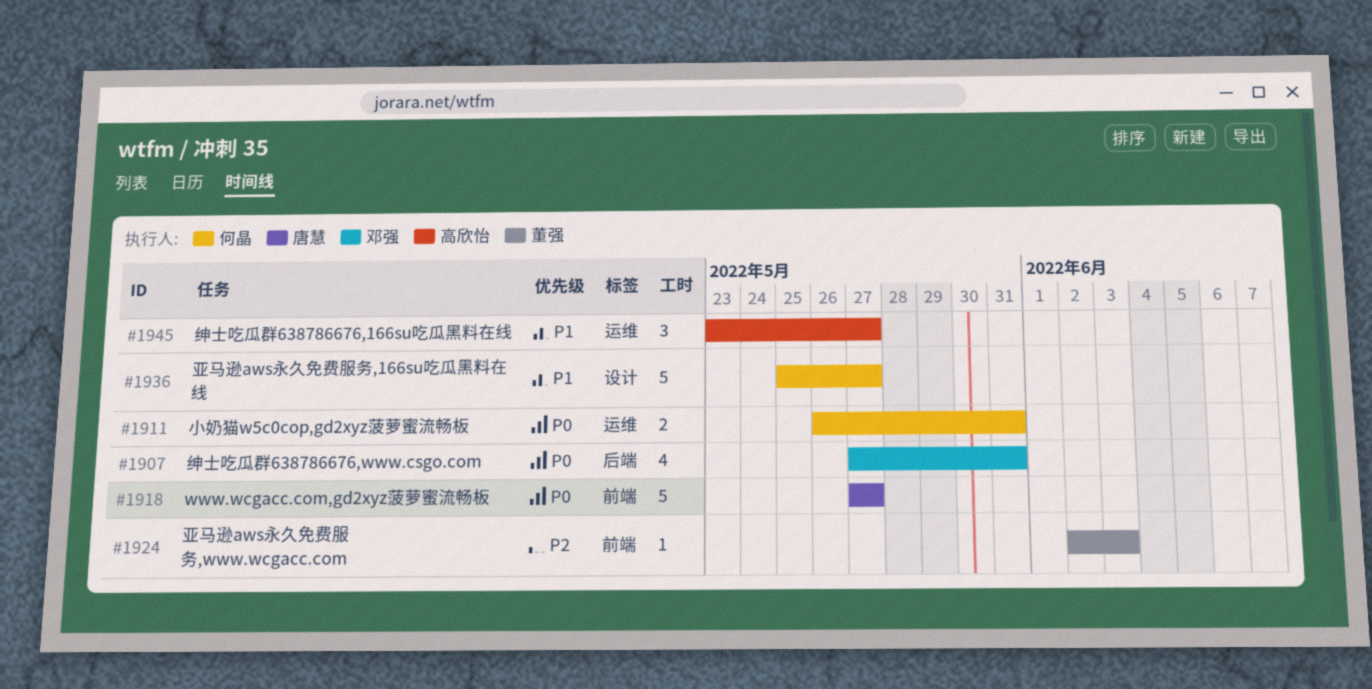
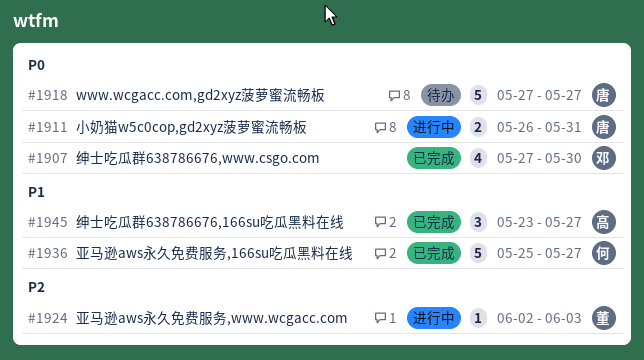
#1907, due: May 31 -> May 30
#1911, owner: 何晶 -> 唐慧

